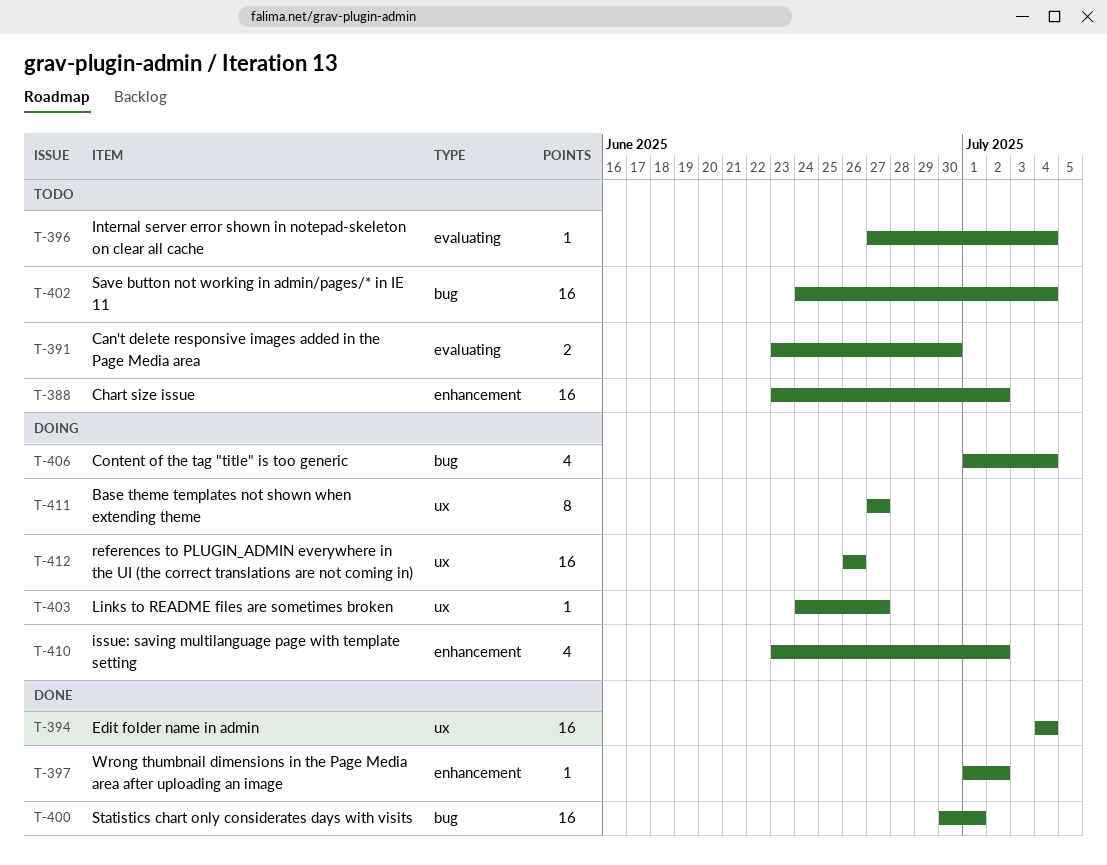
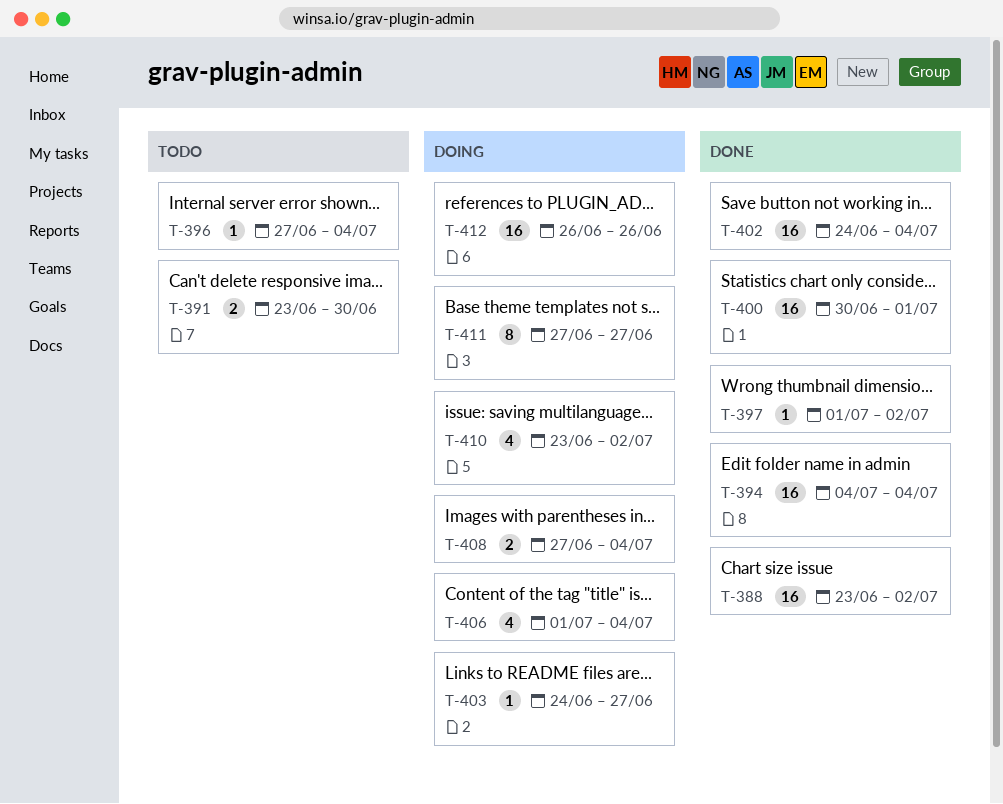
T-388, status: Todo -> Done
T-402, status: Todo -> Done
T-408: none -> present

